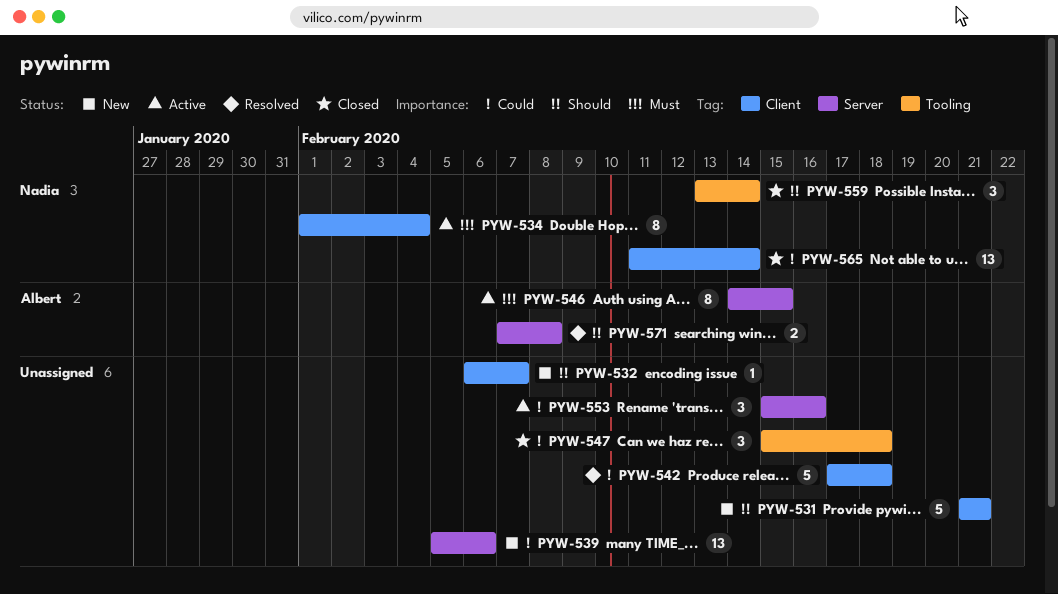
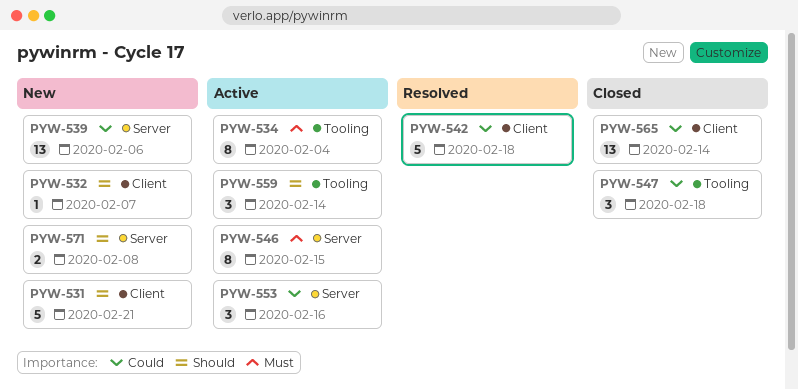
PYW-534, label: Client -> Tooling
PYW-559, status: Closed -> Active
PYW-571, status: Resolved -> New

